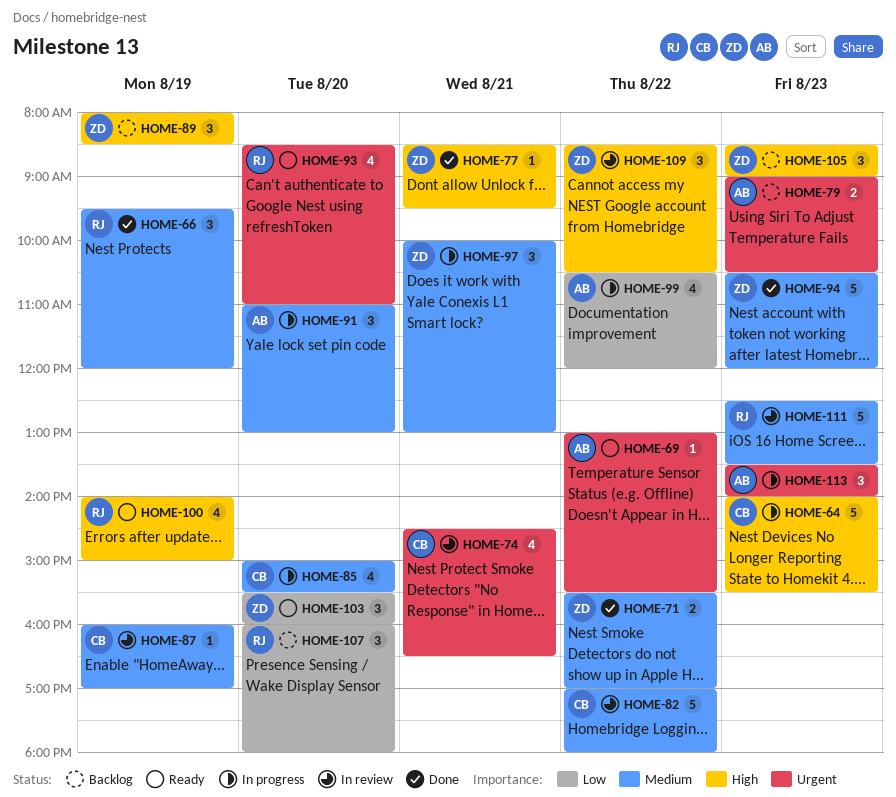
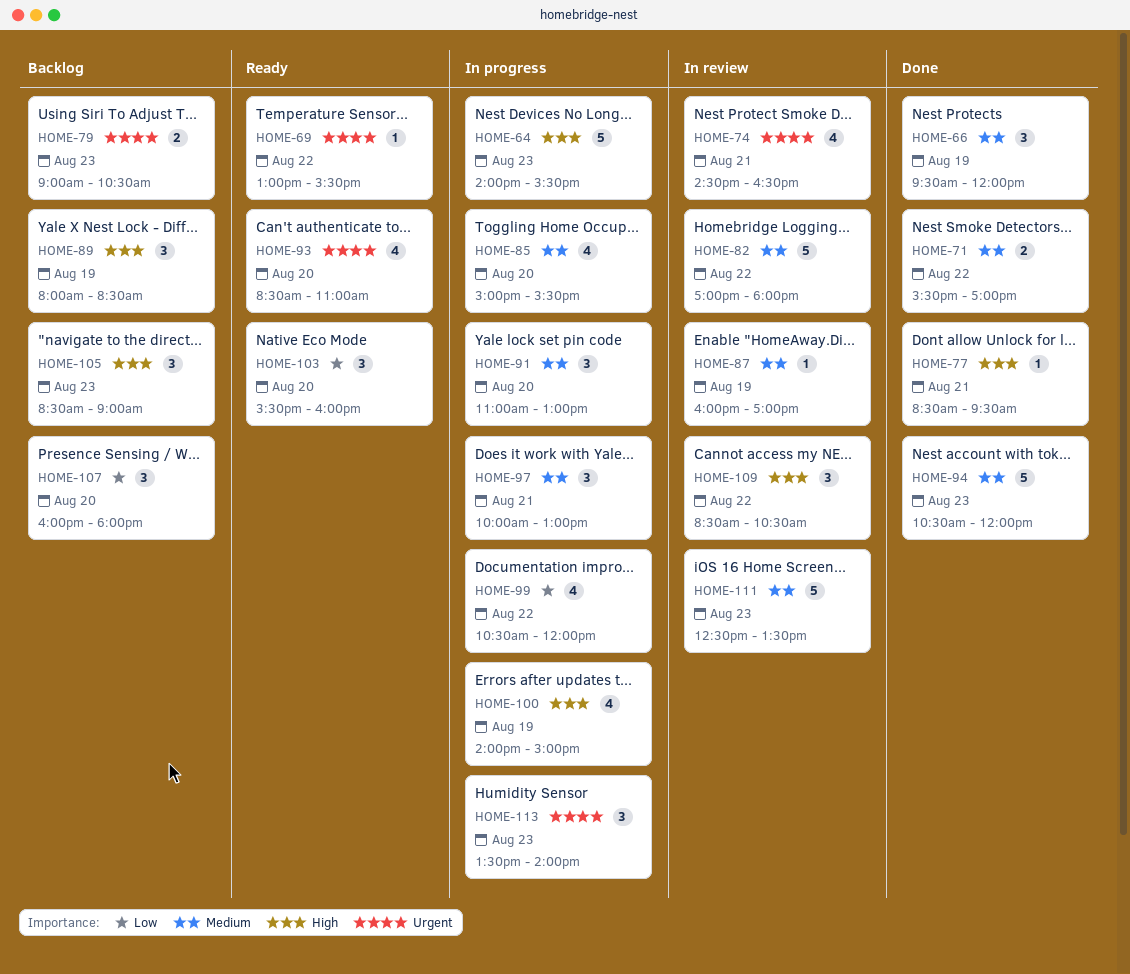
HOME-100, status: Ready -> In progress

